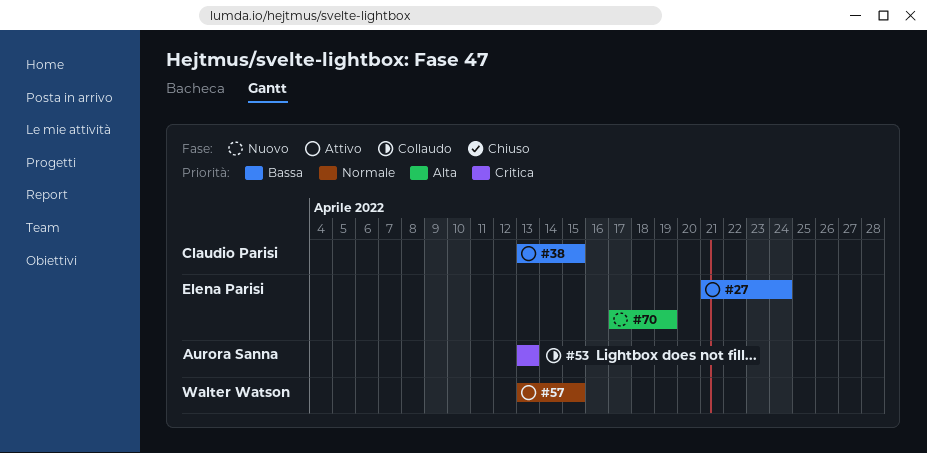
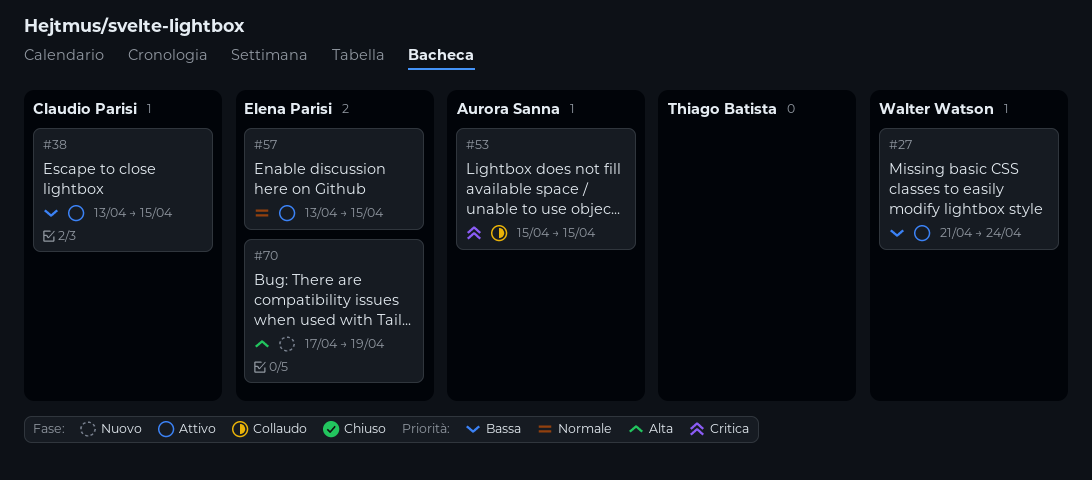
#27, owner: Elena Parisi -> Walter Watson
#53, start: Apr 13 -> Apr 15
#53, due: Apr 13 -> Apr 15
#57, owner: Walter Watson -> Elena Parisi

